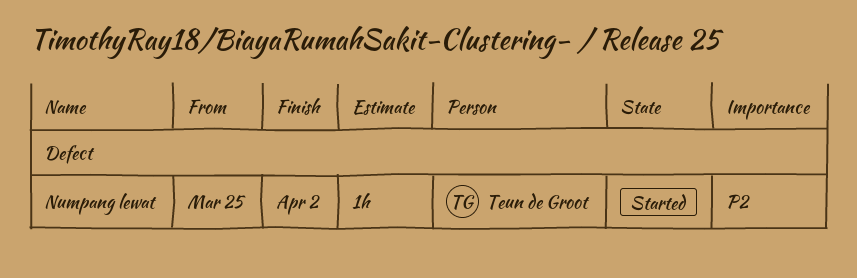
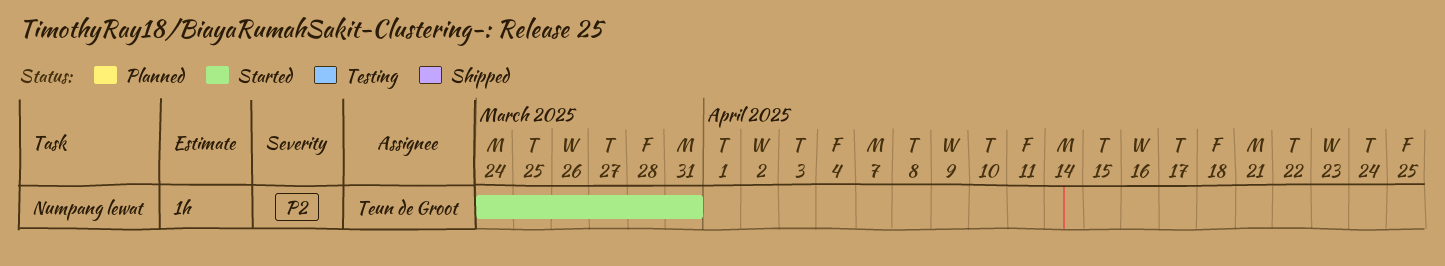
Numpang lewat, start: Mar 25 -> Mar 24
Numpang lewat, due: Apr 2 -> Mar 31

